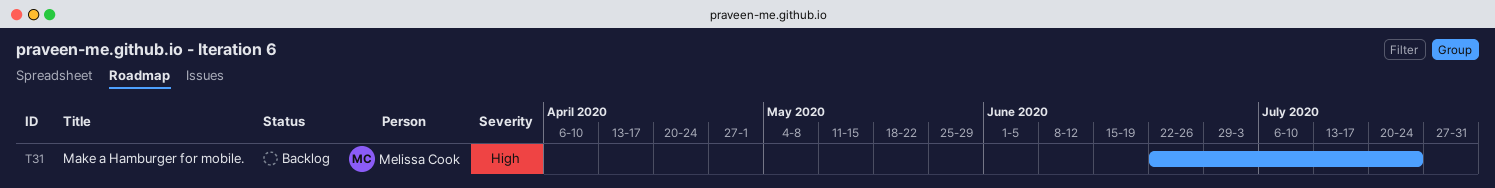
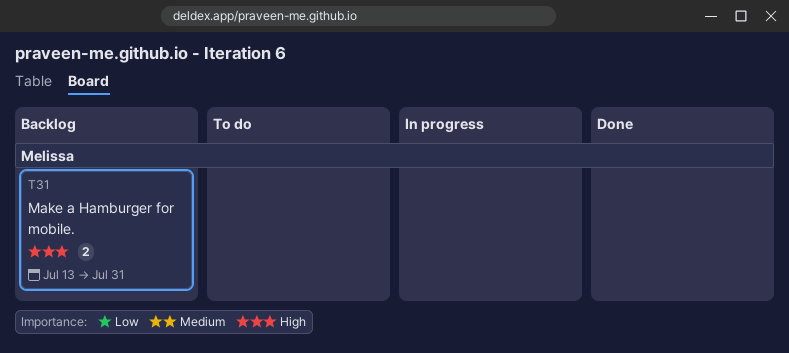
T31, start: Jun 22 -> Jul 13
T31, due: Jul 24 -> Jul 31

